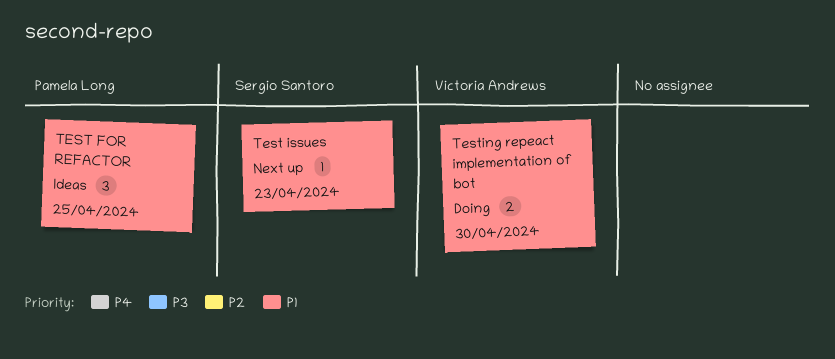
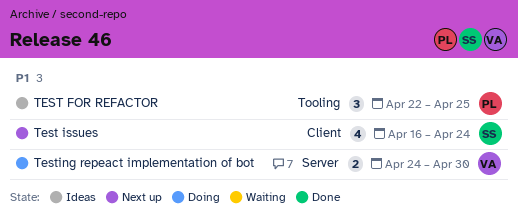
Test issues, estimate: 1 -> 4
Test issues, due: Apr 23 -> Apr 24

